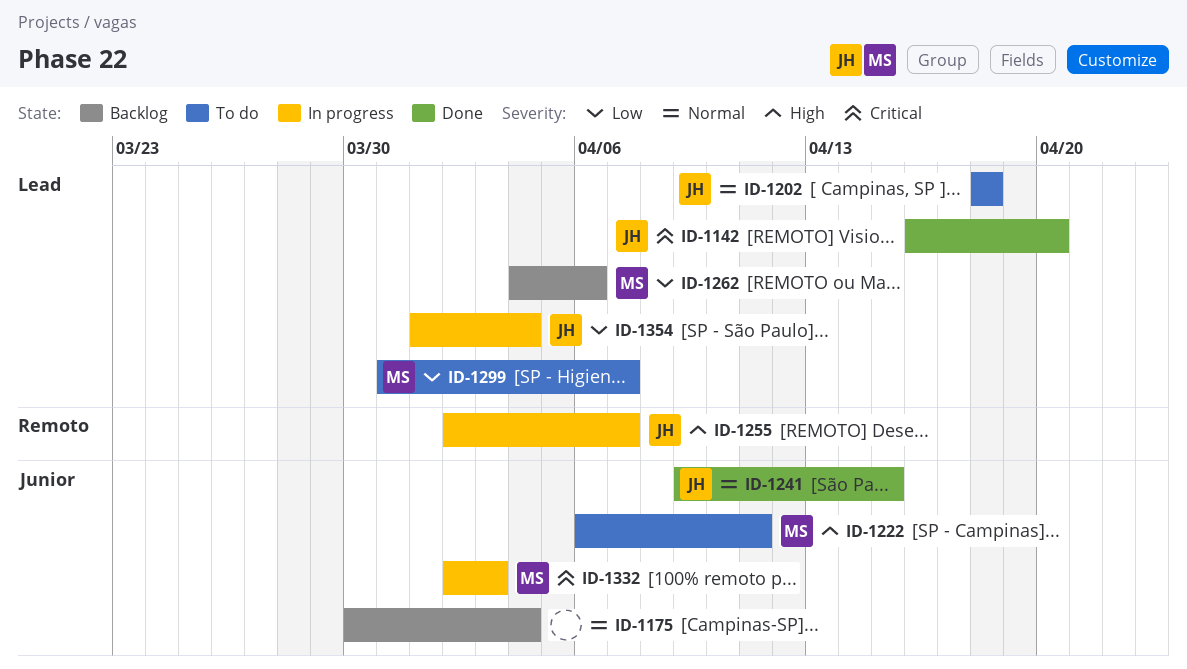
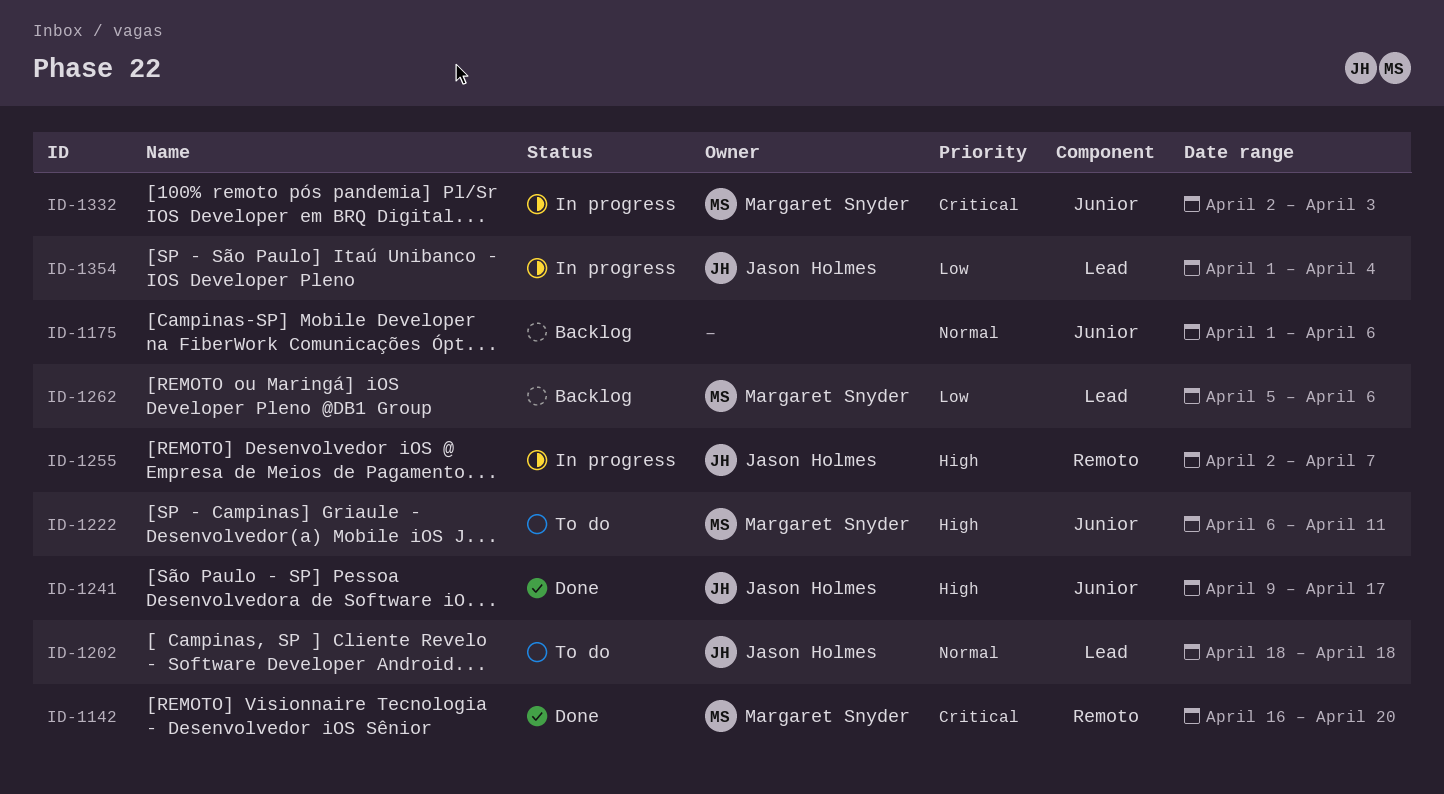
ID-1142, owner: Jason Holmes -> Margaret Snyder
ID-1142, label: Lead -> Remoto
ID-1175, start: Mar 30 -> Apr 1
ID-1175, due: Apr 4 -> Apr 6
ID-1241, priority: Normal -> High
ID-1241, due: Apr 15 -> Apr 17
ID-1262, start: Apr 4 -> Apr 5
ID-1299: present -> none

